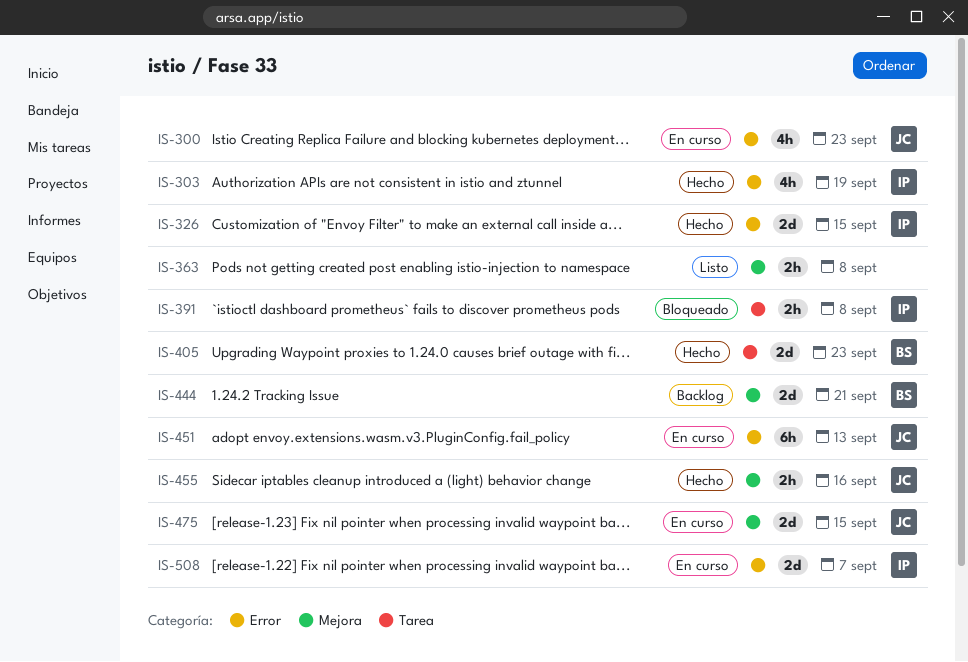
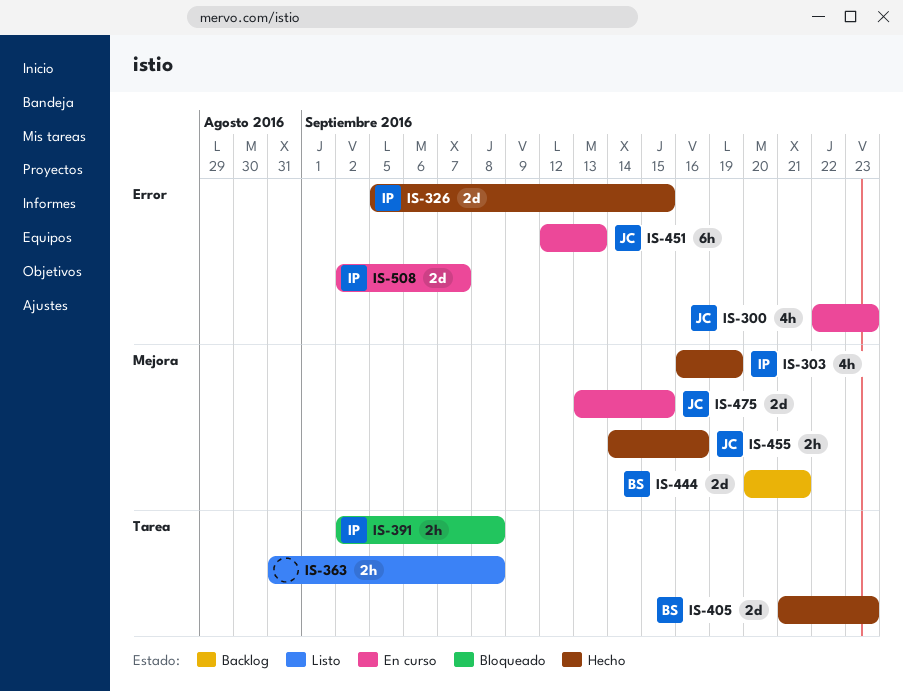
IS-303, label: Error -> Mejora
IS-363, label: Mejora -> Tarea

